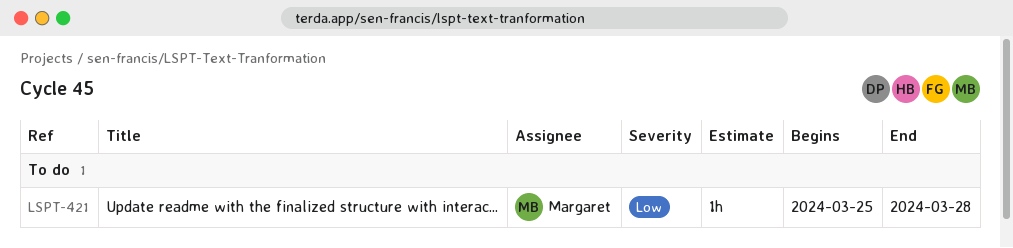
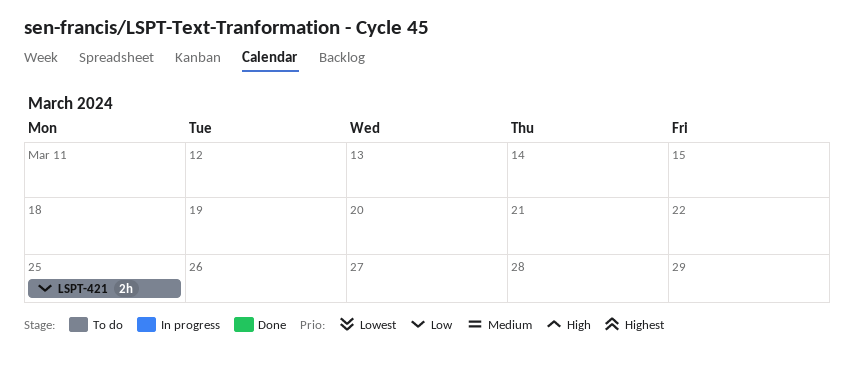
LSPT-421, estimate: 1h -> 2h
LSPT-421, due: Mar 28 -> Mar 25

